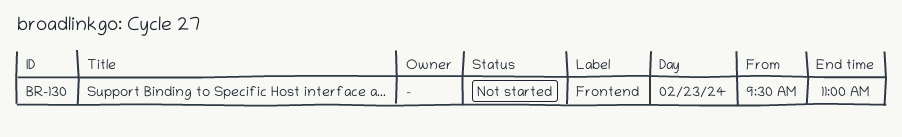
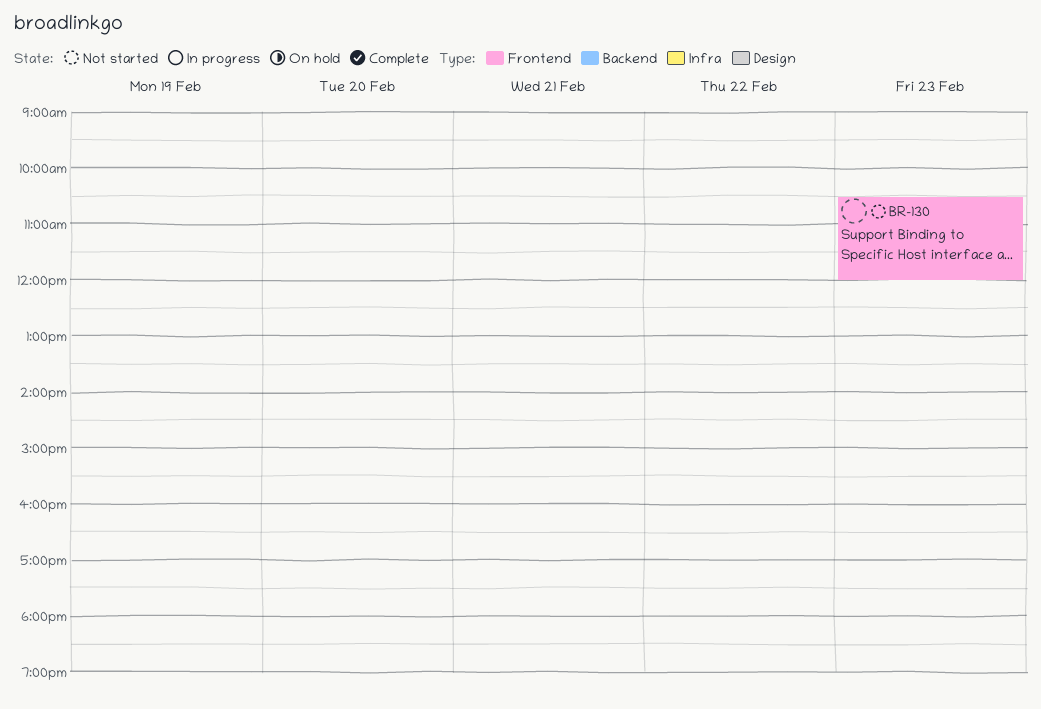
BR-130, begins: 09:30 -> 10:30
BR-130, ends: 11:00 -> 12:00

